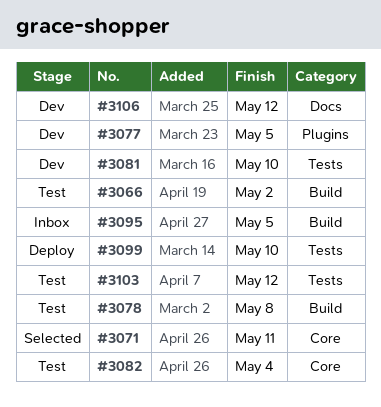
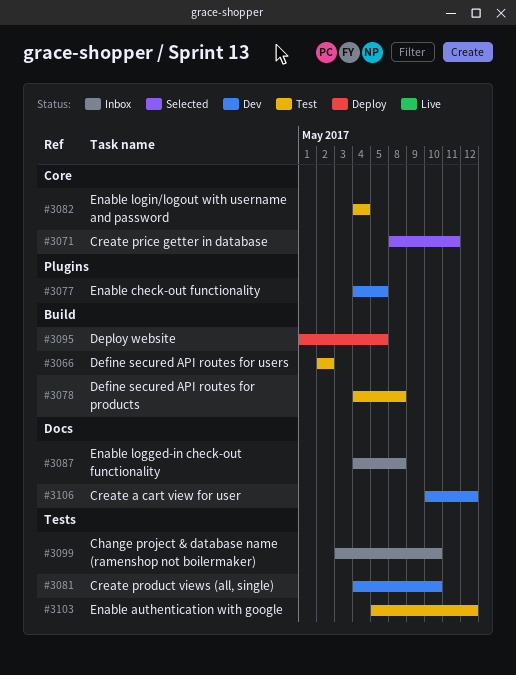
#3087: none -> present
#3095, status: Inbox -> Deploy
#3099, status: Deploy -> Inbox

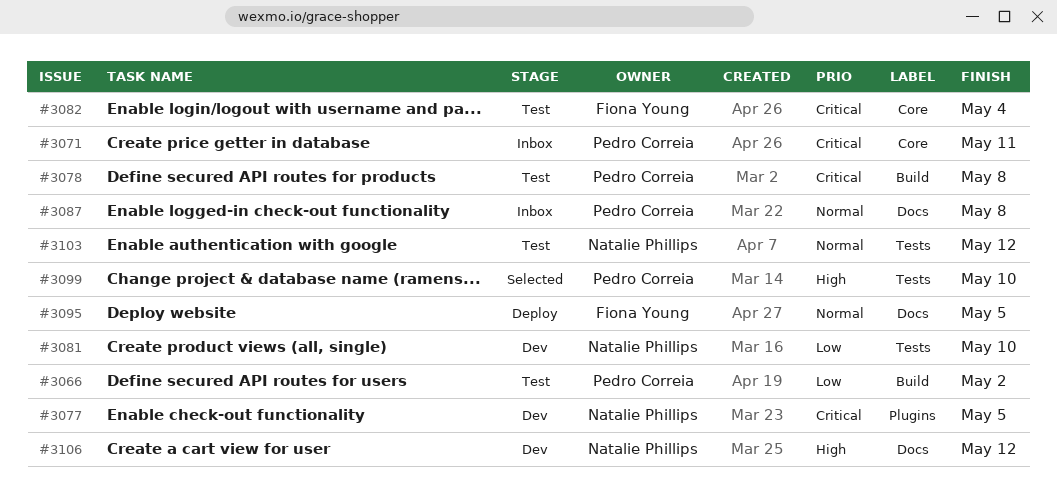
#3071, status: Selected -> Inbox
#3095, label: Build -> Docs
#3099, status: Inbox -> Selected

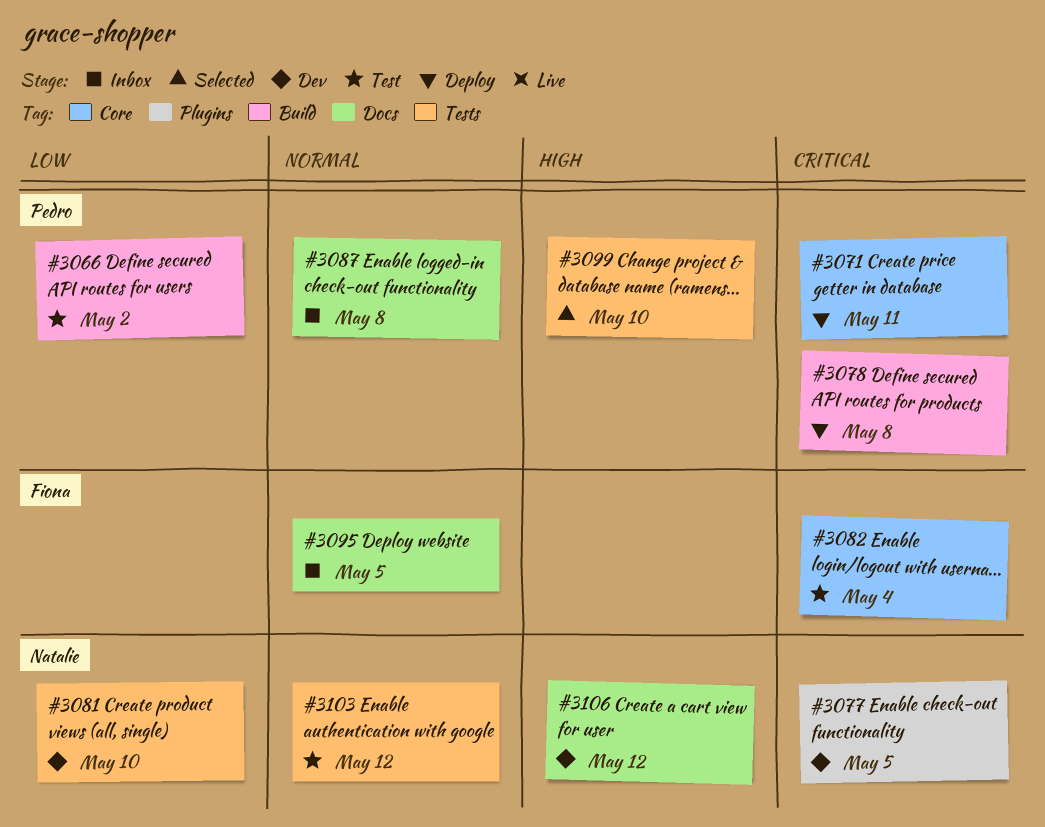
#3071, status: Inbox -> Deploy
#3078, status: Test -> Deploy
#3095, status: Deploy -> Inbox

